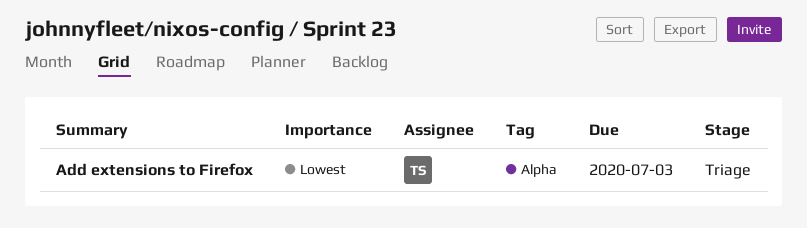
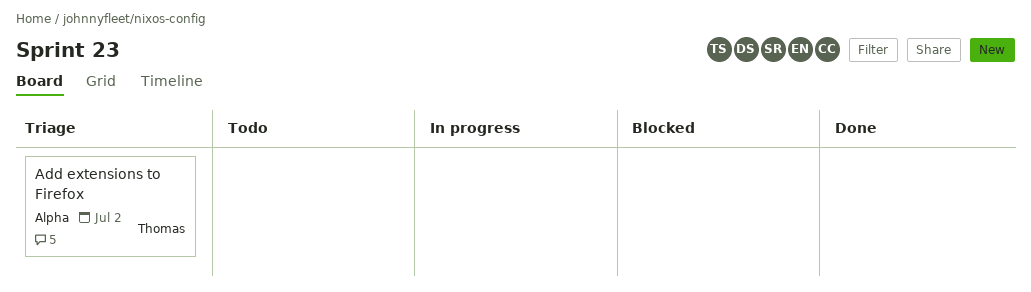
Add extensions to Firefox, due: Jul 3 -> Jul 2

